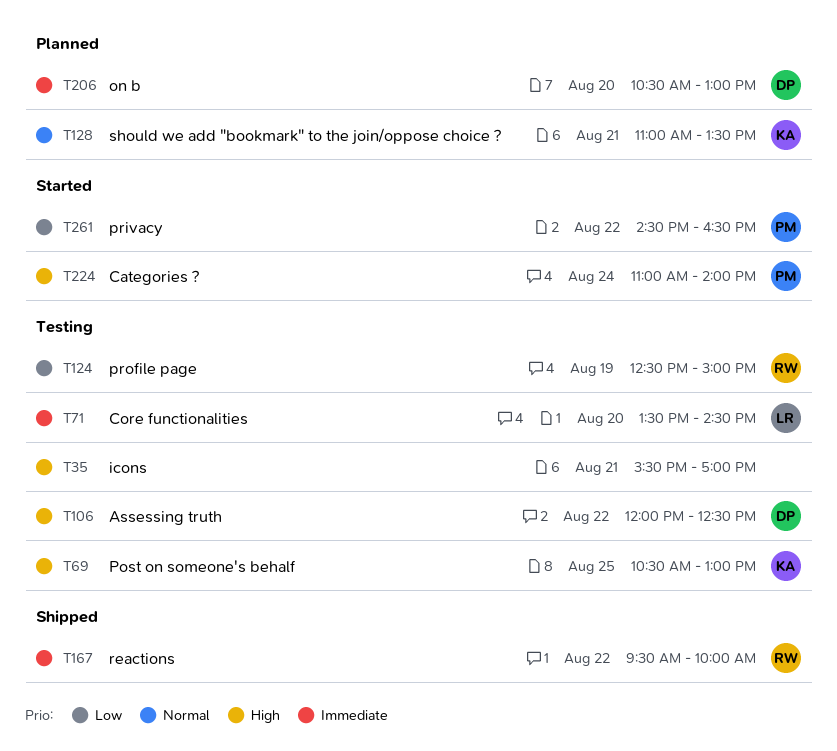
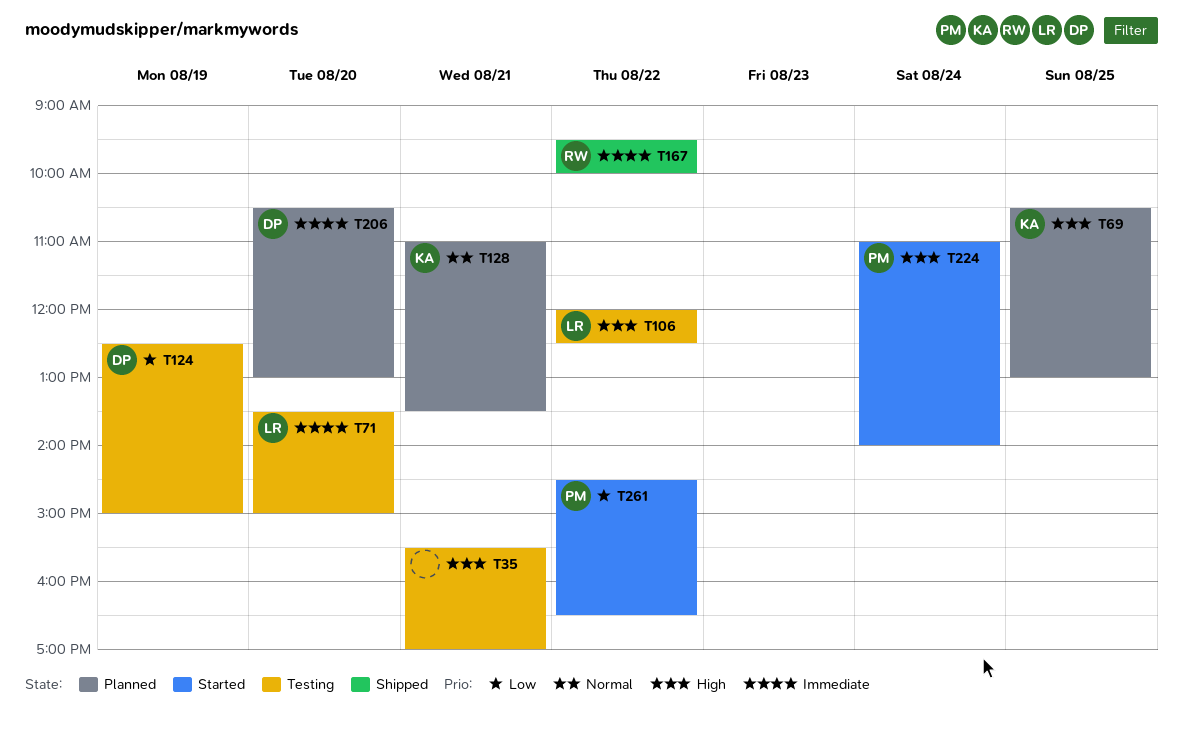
T69, status: Testing -> Planned
T71, ends: 14:30 -> 15:00
T106, owner: DP -> LR
T124, owner: RW -> DP

